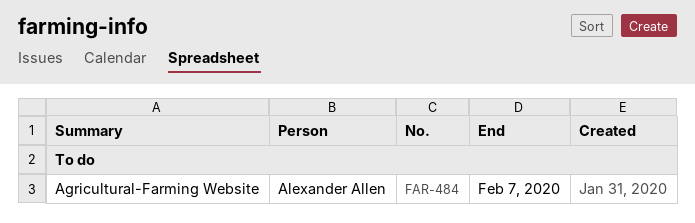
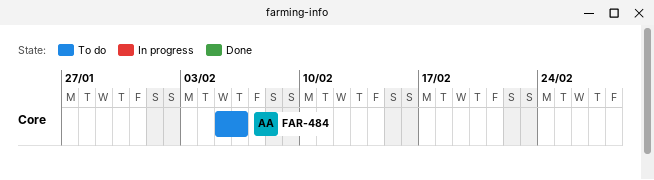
FAR-484, due: Feb 7 -> Feb 6

